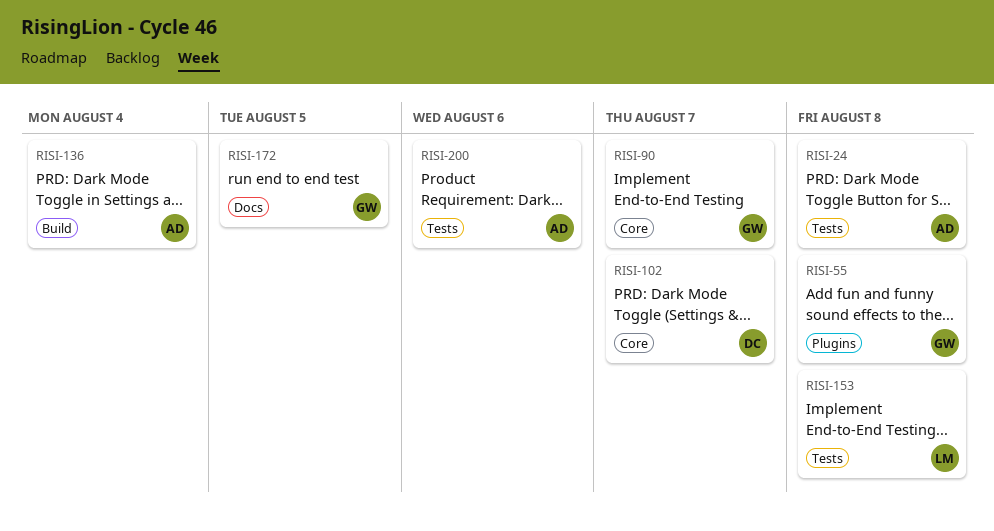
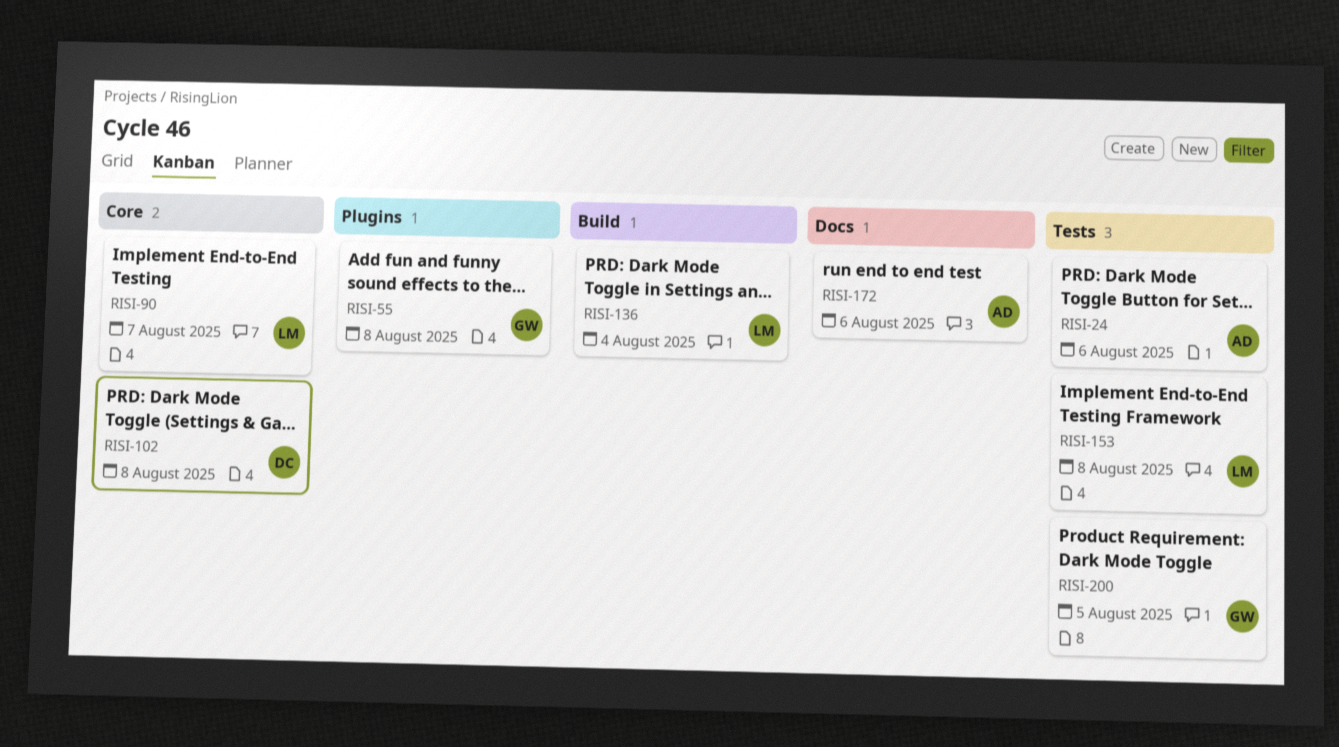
RISI-24, due: Aug 8 -> Aug 6
RISI-90, owner: GW -> LM
RISI-102, due: Aug 7 -> Aug 8
RISI-136, owner: AD -> LM
RISI-172, owner: GW -> AD
RISI-172, due: Aug 5 -> Aug 6
RISI-200, owner: AD -> GW
RISI-200, due: Aug 6 -> Aug 5

